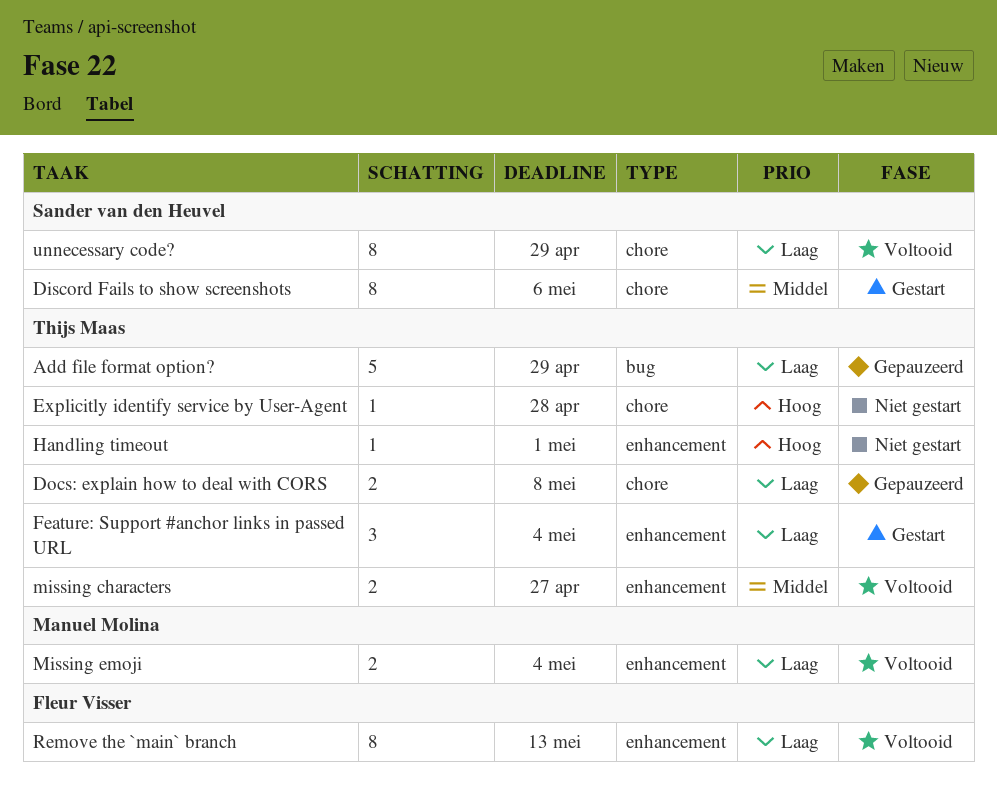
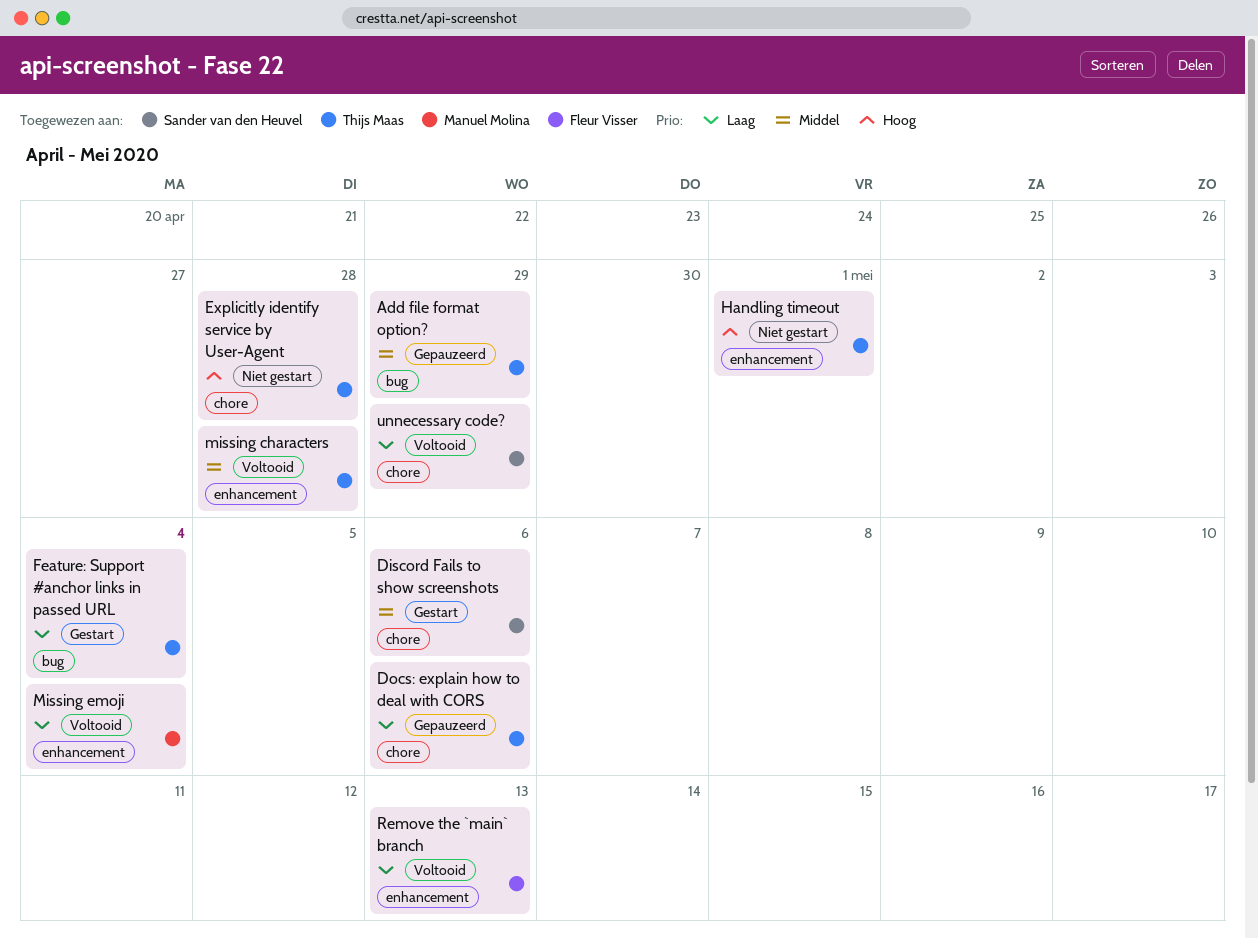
Add file format option?, priority: Laag -> Middel
Docs: explain how to deal with CORS, due: May 8 -> May 6
Feature: Support #anchor links in passed URL, label: enhancement -> bug
missing characters, due: Apr 27 -> Apr 28

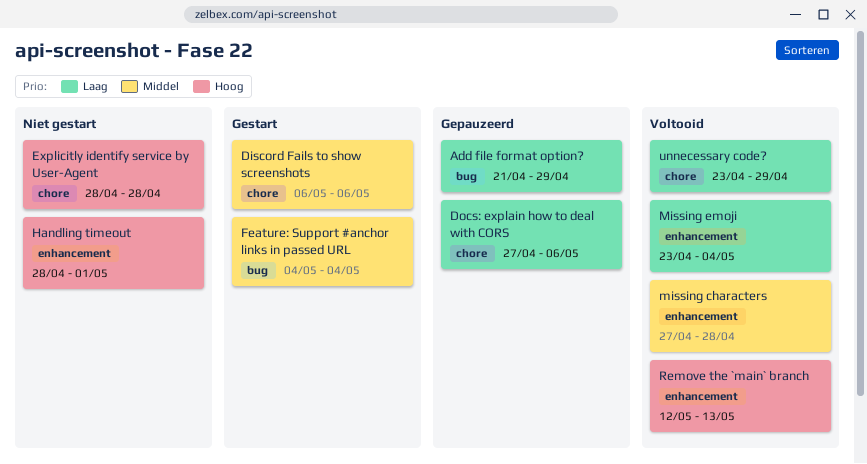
Add file format option?, priority: Middel -> Laag
Feature: Support #anchor links in passed URL, priority: Laag -> Middel
Remove the `main` branch, priority: Laag -> Hoog

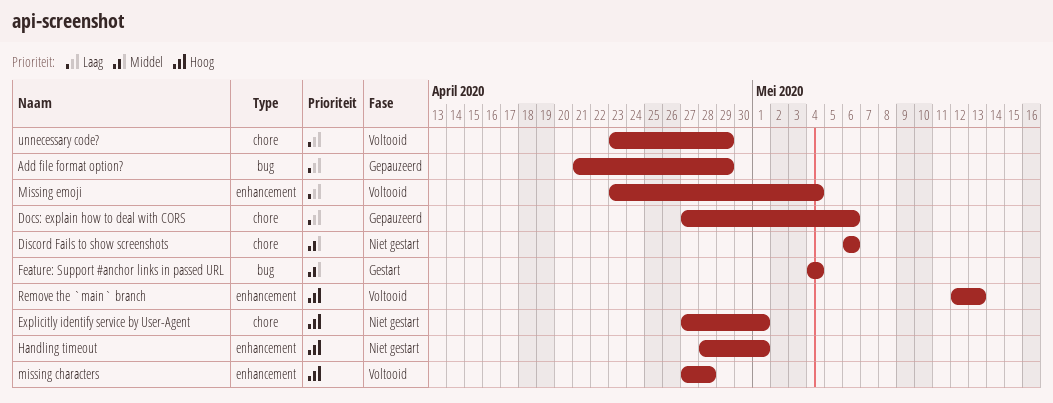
Discord Fails to show screenshots, status: Gestart -> Niet gestart
Explicitly identify service by User-Agent, start: Apr 28 -> Apr 27
Explicitly identify service by User-Agent, due: Apr 28 -> May 1
missing characters, priority: Middel -> Hoog

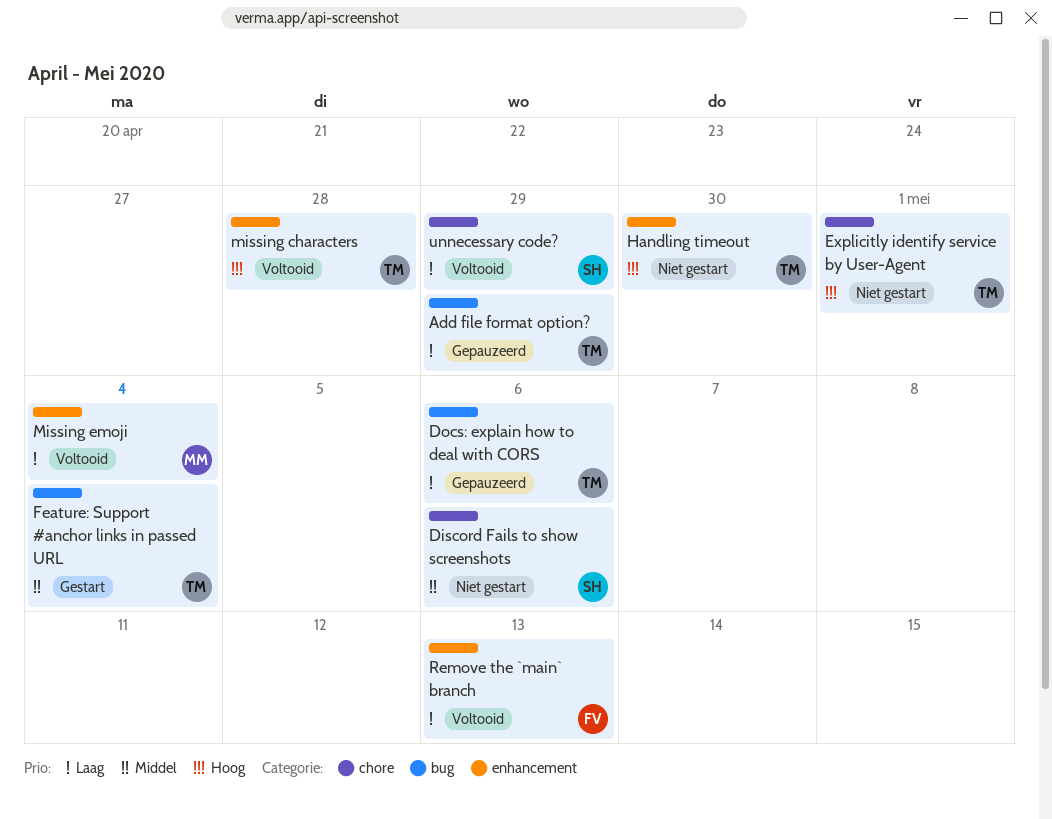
Docs: explain how to deal with CORS, label: chore -> bug
Handling timeout, due: May 1 -> Apr 30
Remove the `main` branch, priority: Hoog -> Laag

